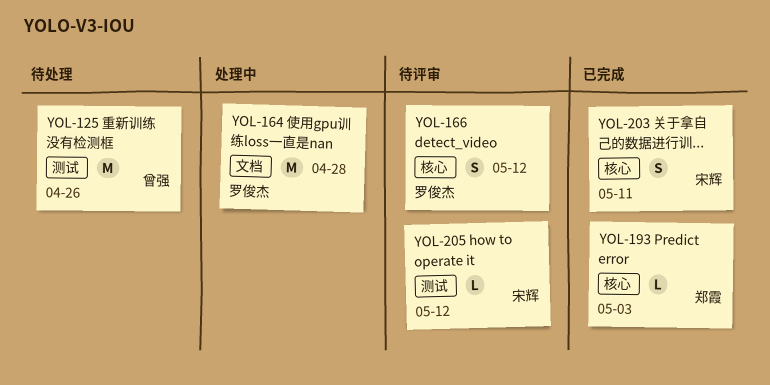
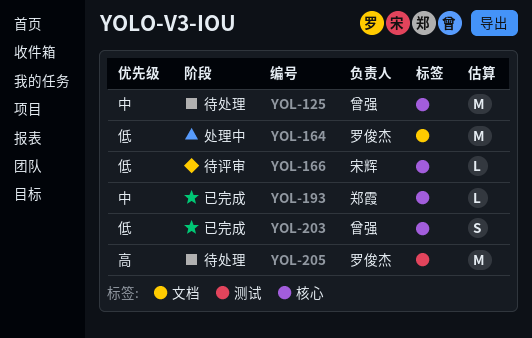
YOL-125, label: 测试 -> 核心
YOL-166, owner: 罗俊杰 -> 宋辉
YOL-166, estimate: S -> L
YOL-203, owner: 宋辉 -> 曾强
YOL-205, status: 待评审 -> 待处理
YOL-205, owner: 宋辉 -> 罗俊杰
YOL-205, estimate: L -> M

